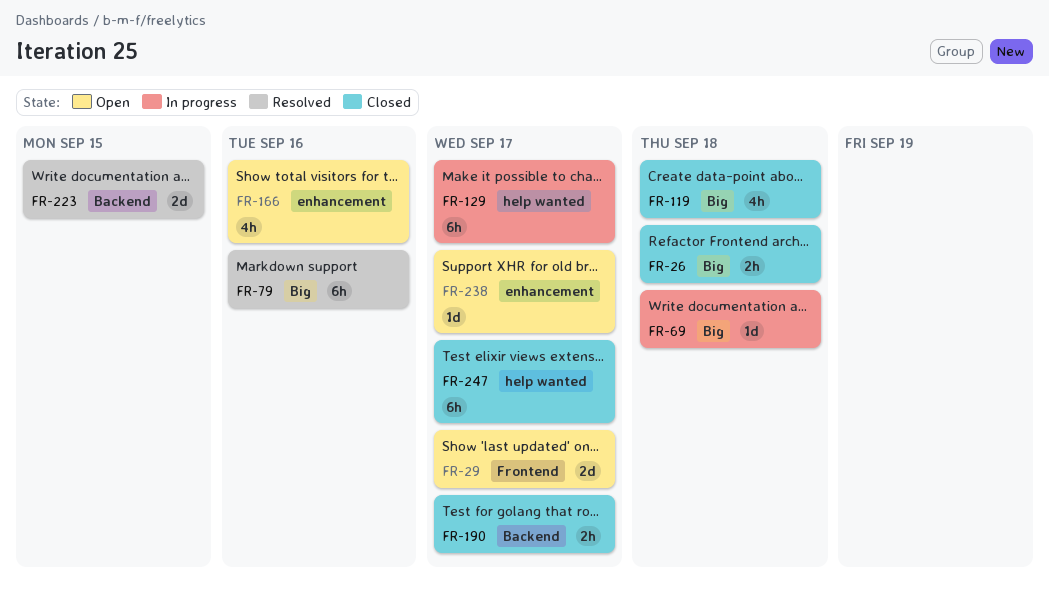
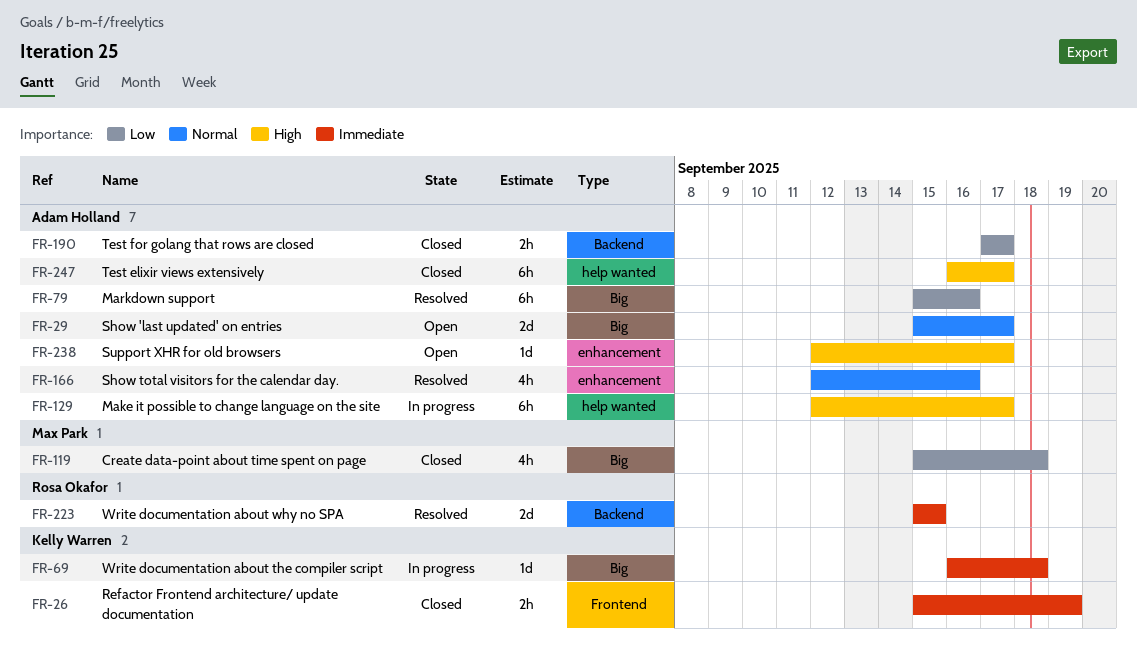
FR-26, label: Big -> Frontend
FR-26, due: Sep 18 -> Sep 19
FR-29, label: Frontend -> Big
FR-166, status: Open -> Resolved

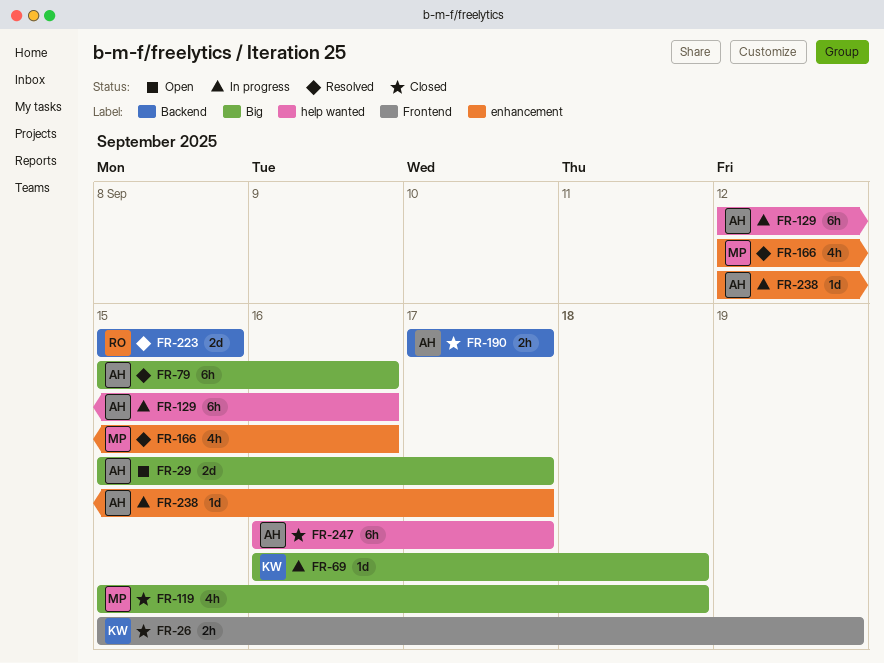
FR-129, due: Sep 17 -> Sep 16
FR-166, owner: Adam Holland -> Max Park
FR-238, status: Open -> In progress

